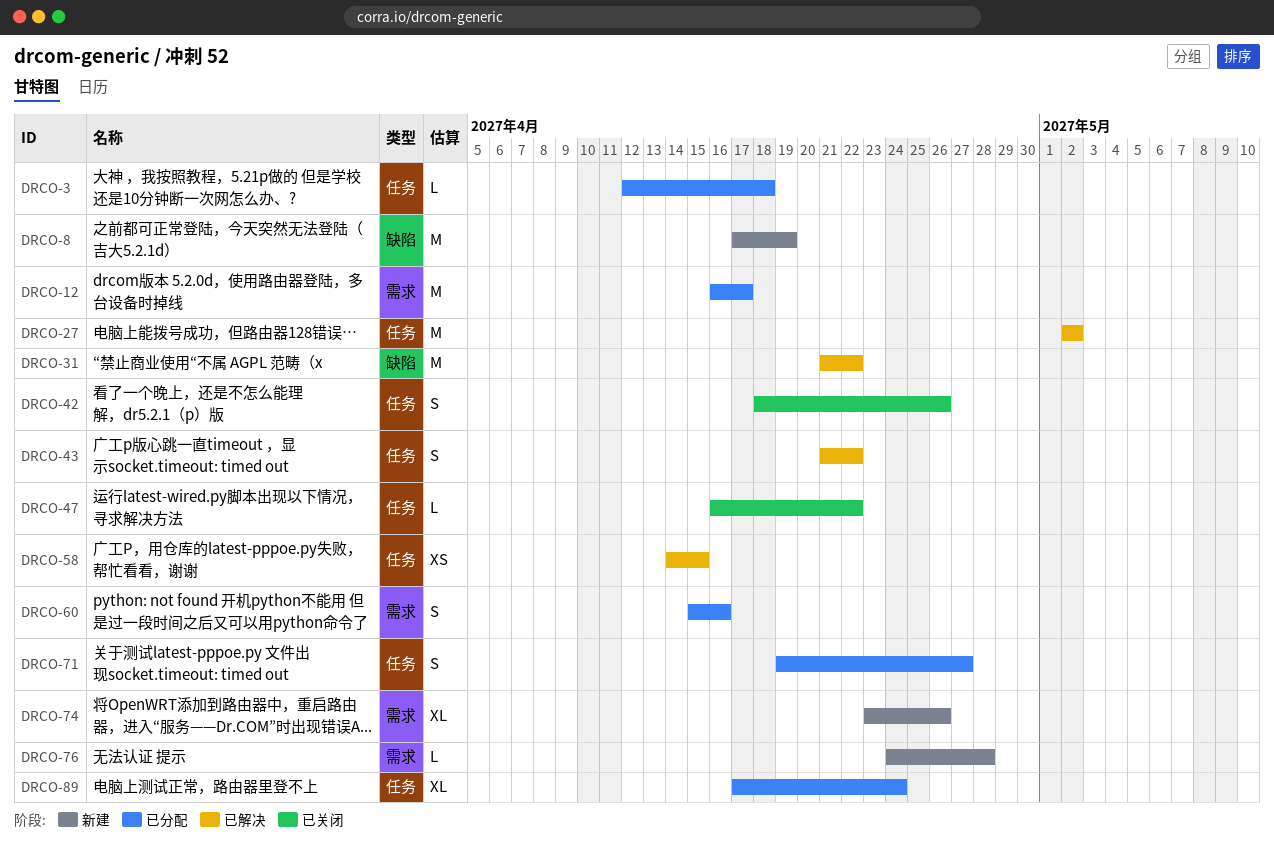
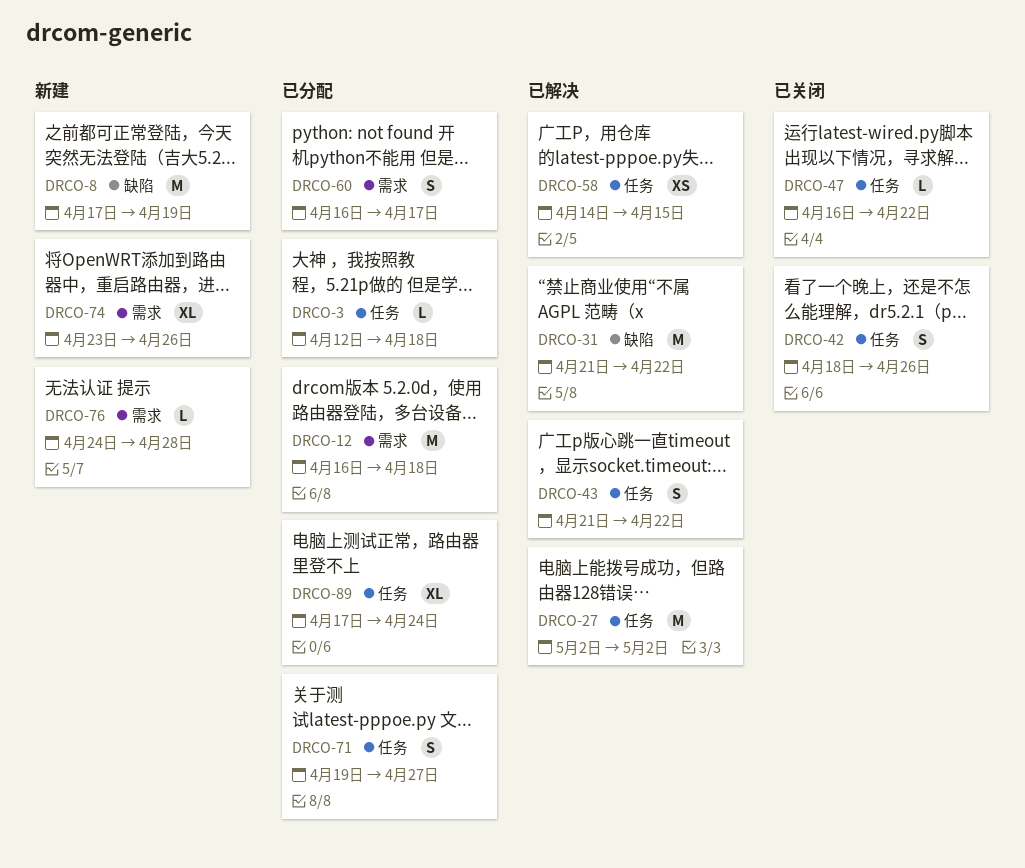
DRCO-12, due: Apr 17 -> Apr 18
DRCO-60, start: Apr 15 -> Apr 16
DRCO-60, due: Apr 16 -> Apr 17

